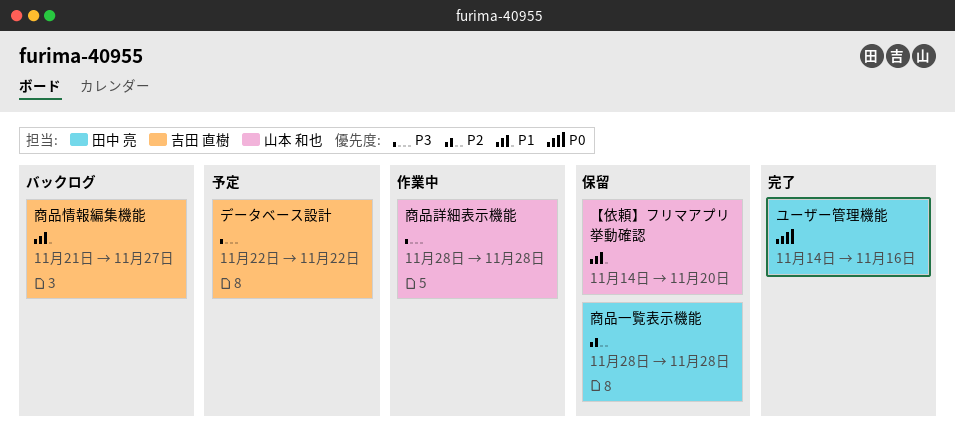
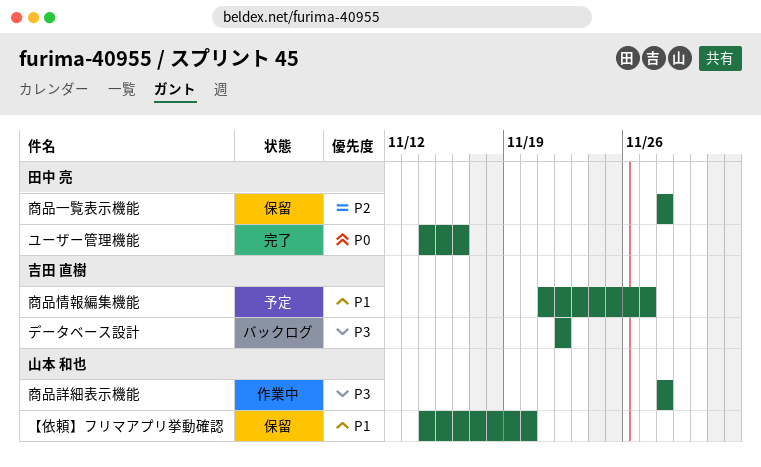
データベース設計, status: 予定 -> バックログ
商品情報編集機能, status: バックログ -> 予定

